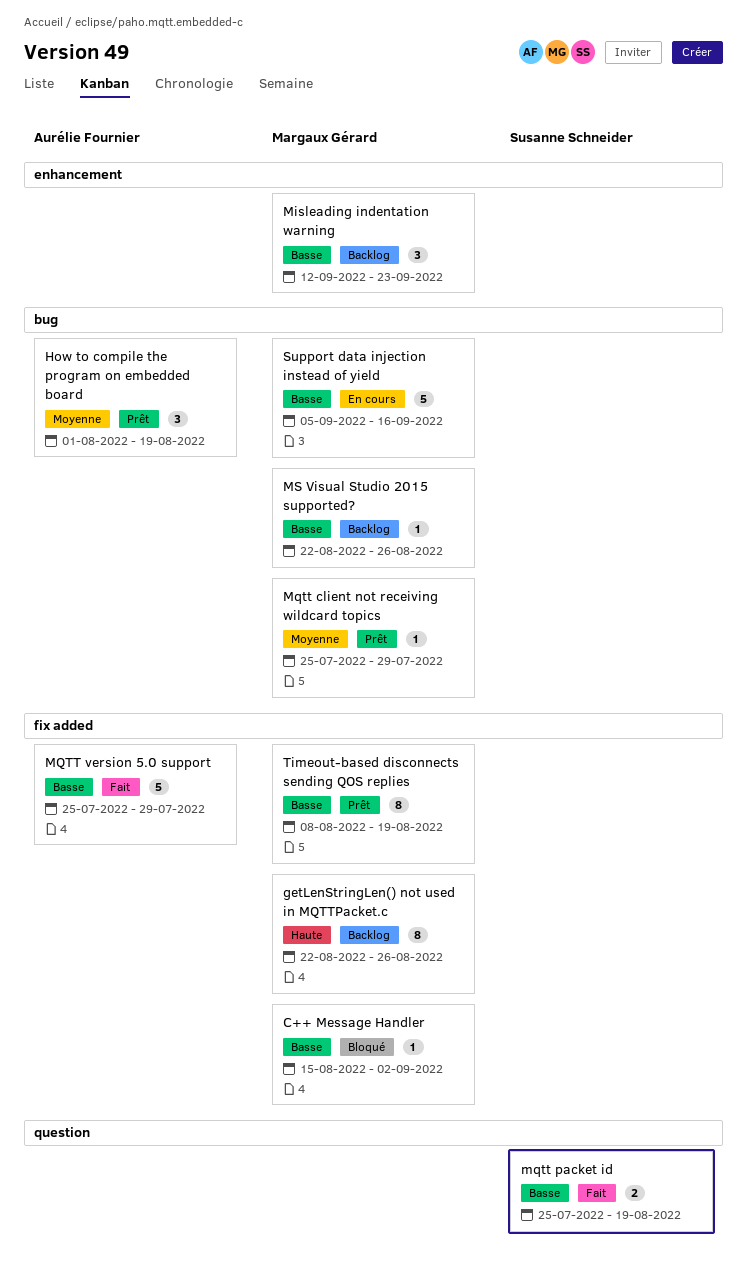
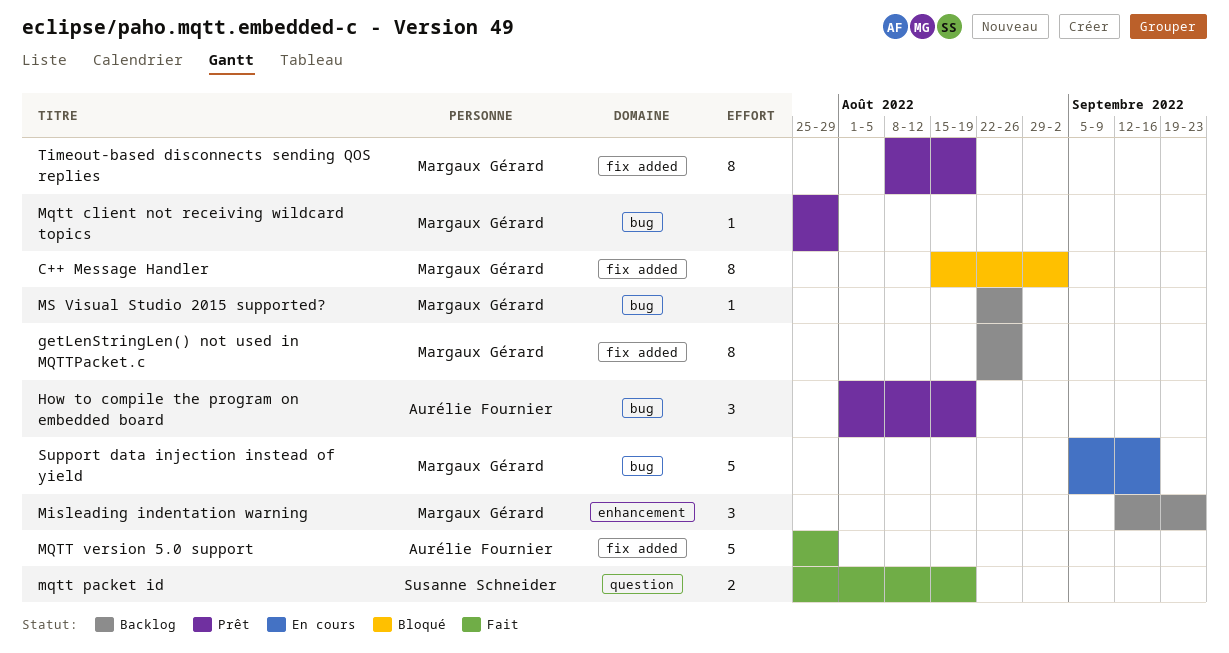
C++ Message Handler, estimate: 1 -> 8

